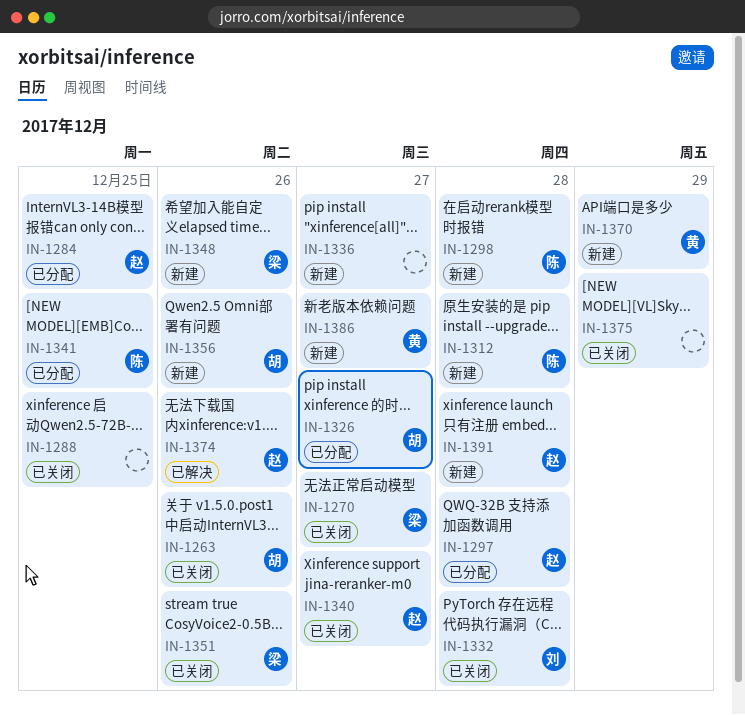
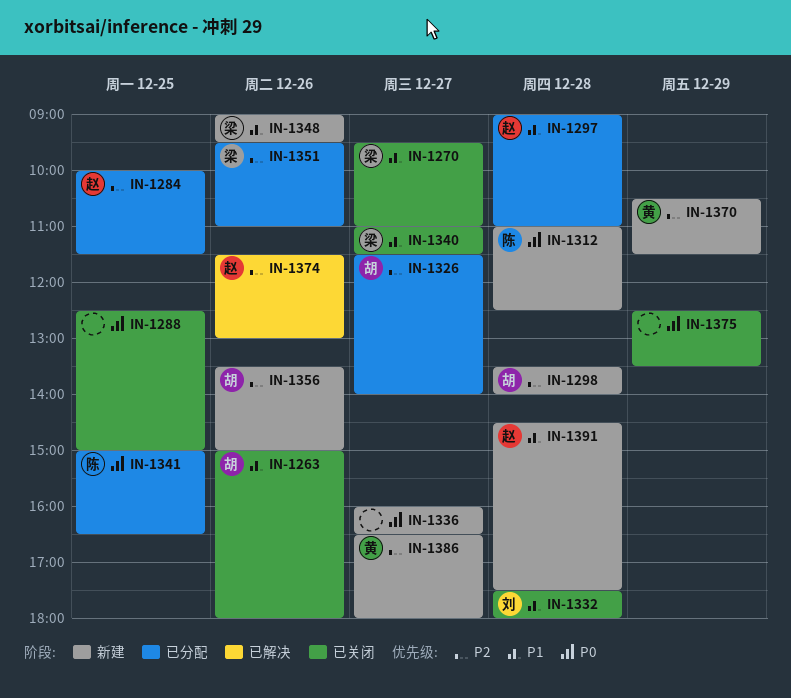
IN-1298, owner: 陈 -> 胡
IN-1340, owner: 赵 -> 梁
IN-1351, status: 已关闭 -> 已分配

